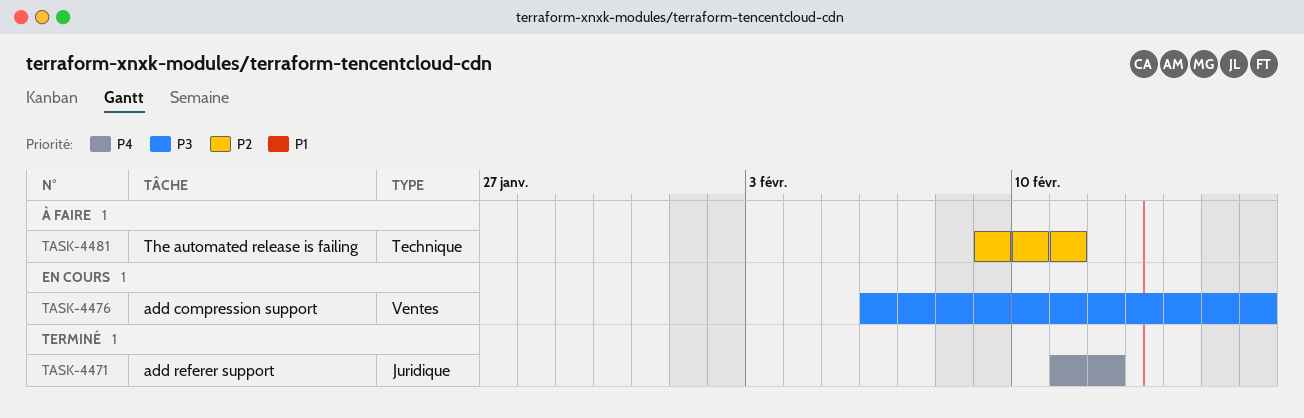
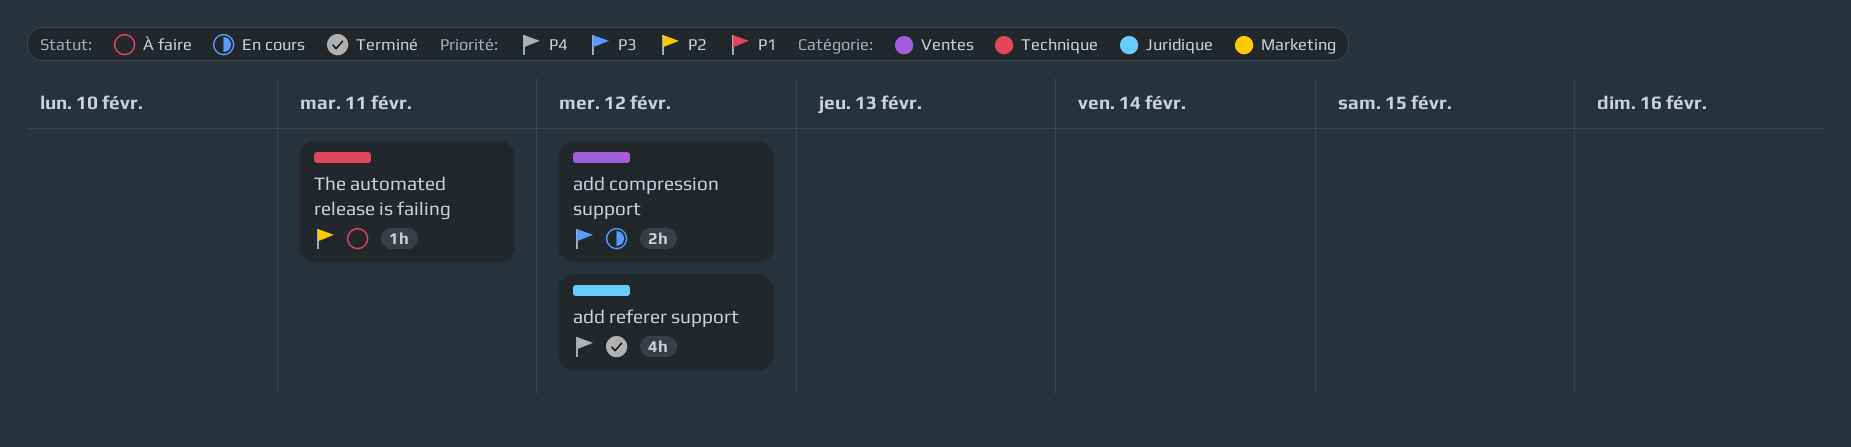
add compression support, due: Feb 16 -> Feb 12

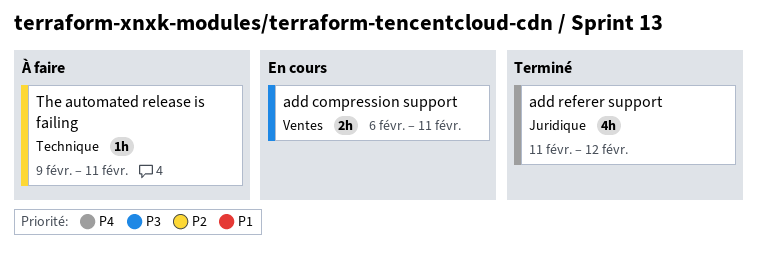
add compression support, due: Feb 12 -> Feb 11

